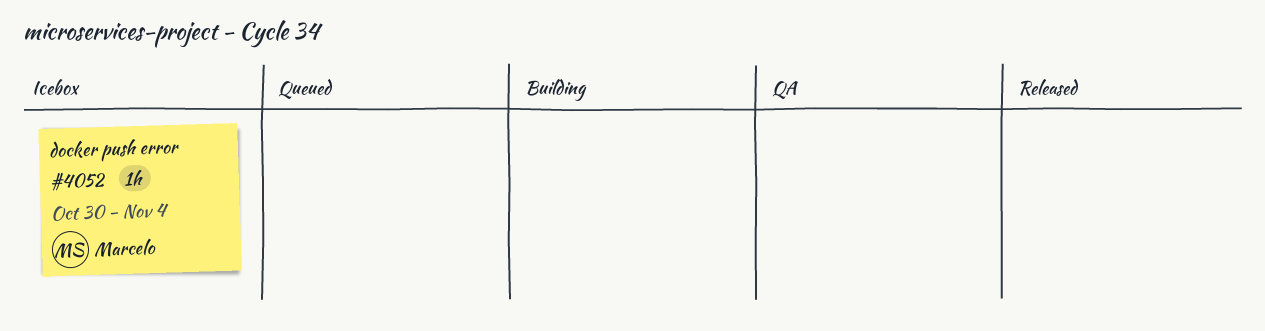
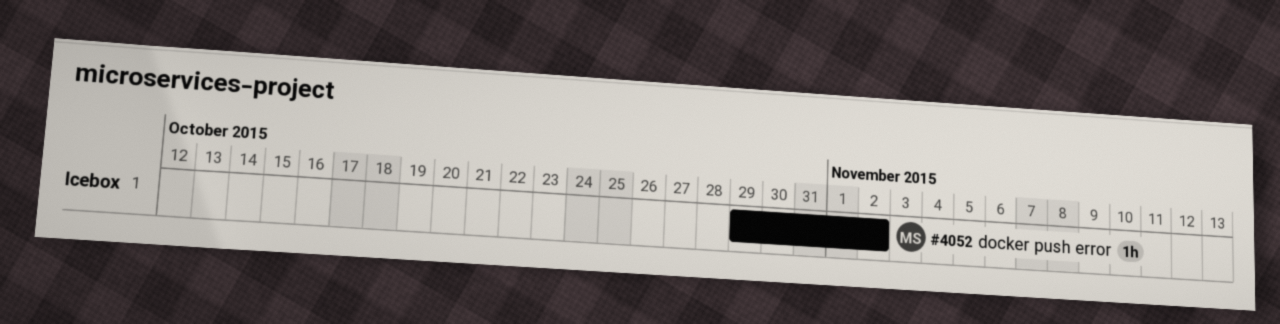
#4052, start: Oct 30 -> Oct 29
#4052, due: Nov 4 -> Nov 2

